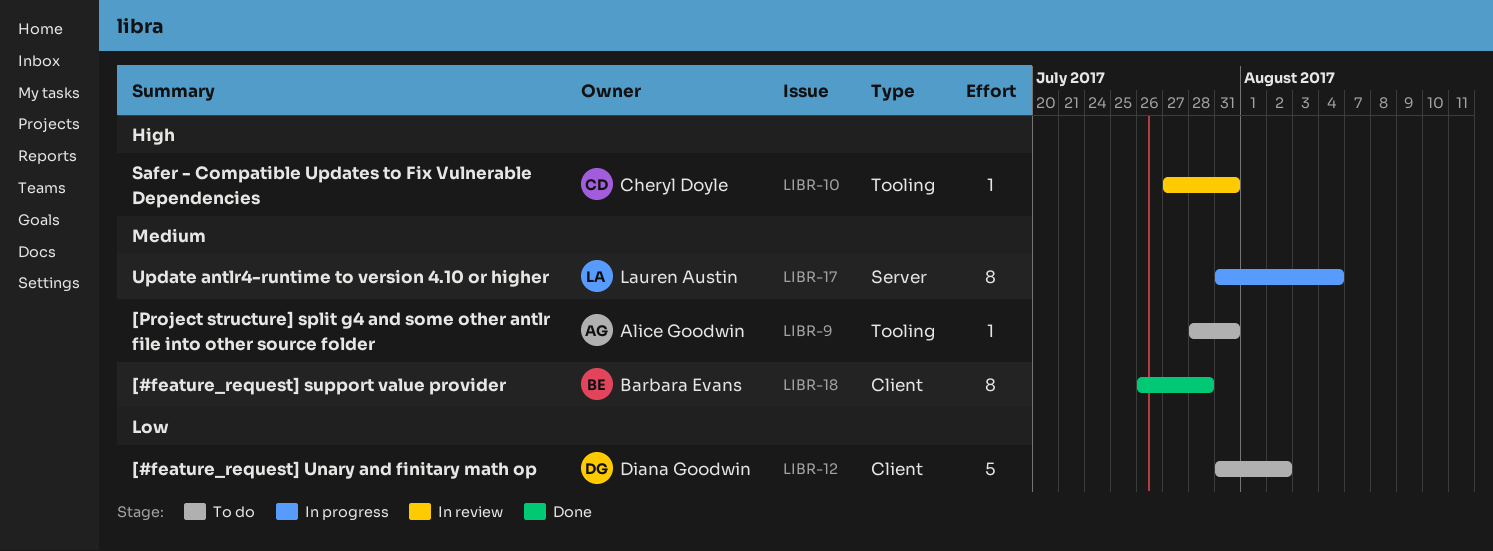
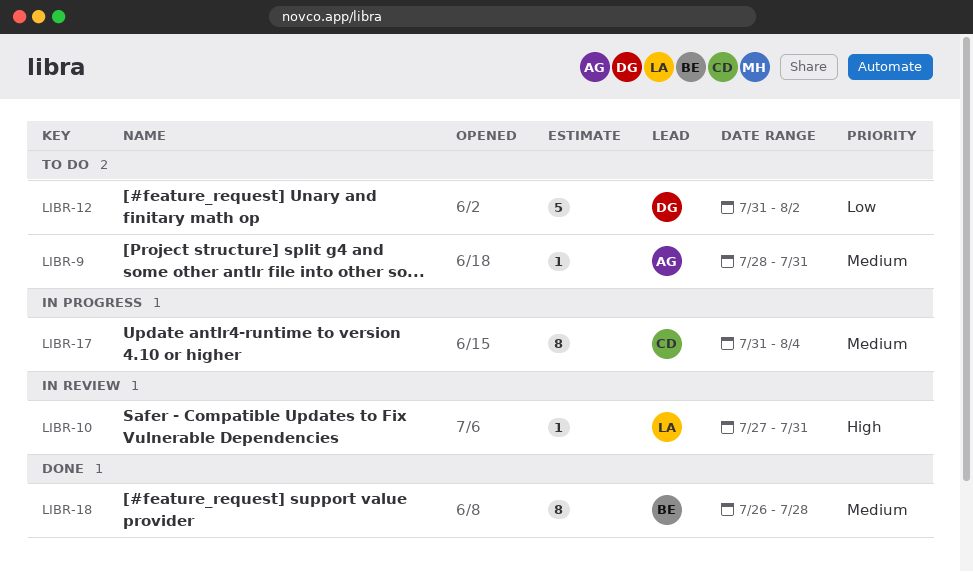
LIBR-10, owner: Cheryl Doyle -> Lauren Austin
LIBR-17, owner: Lauren Austin -> Cheryl Doyle

